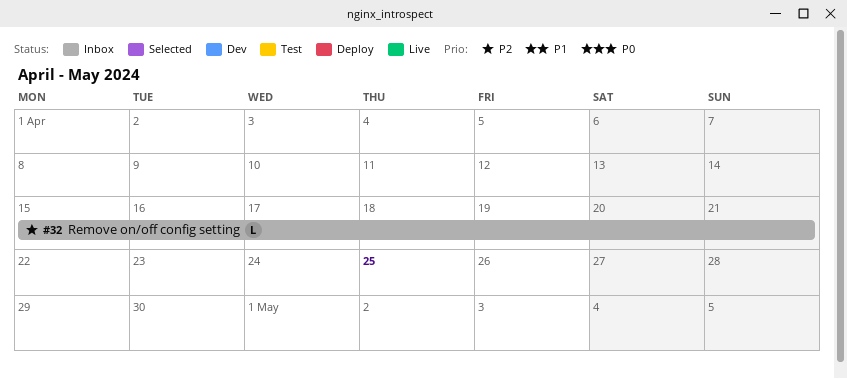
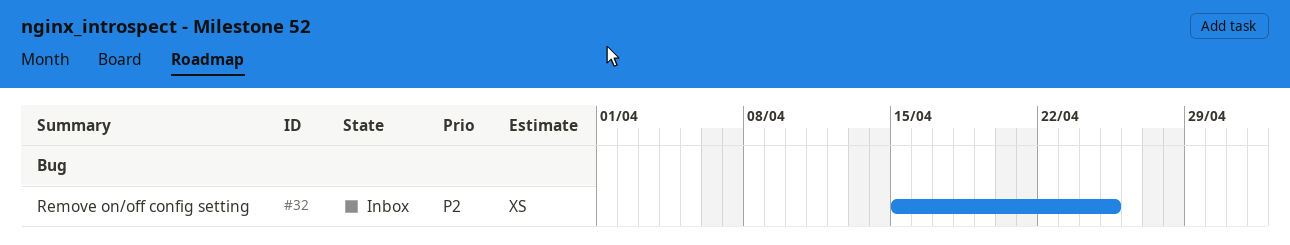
#32, estimate: L -> XS
#32, due: Apr 21 -> Apr 25

